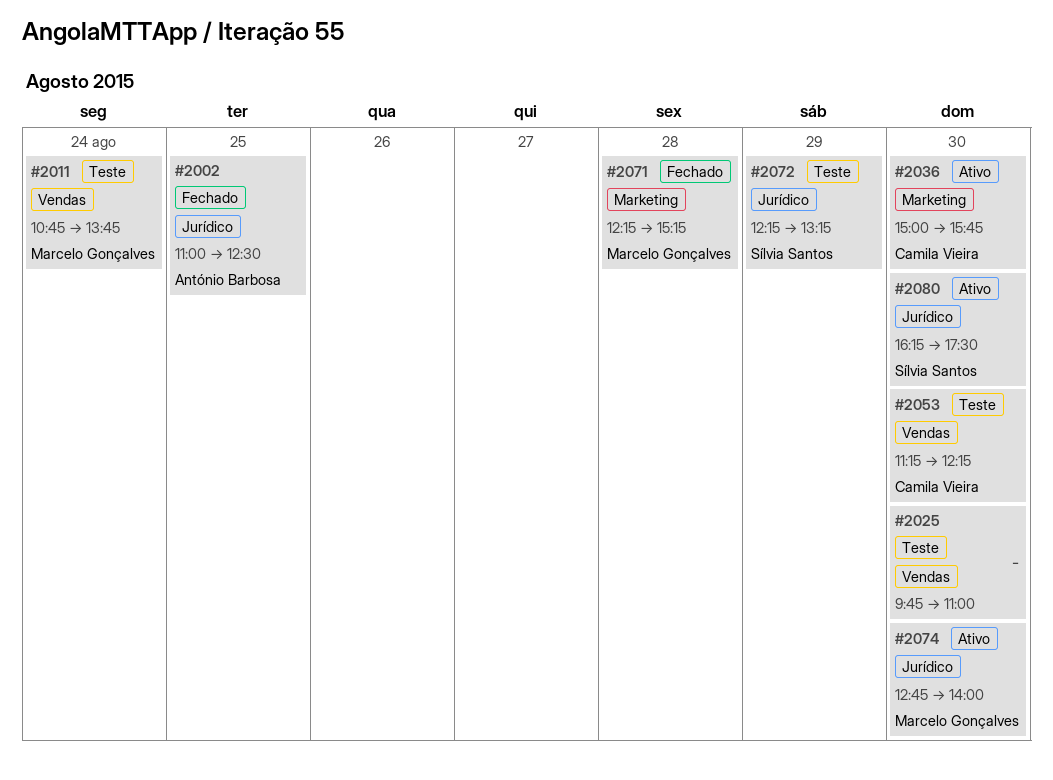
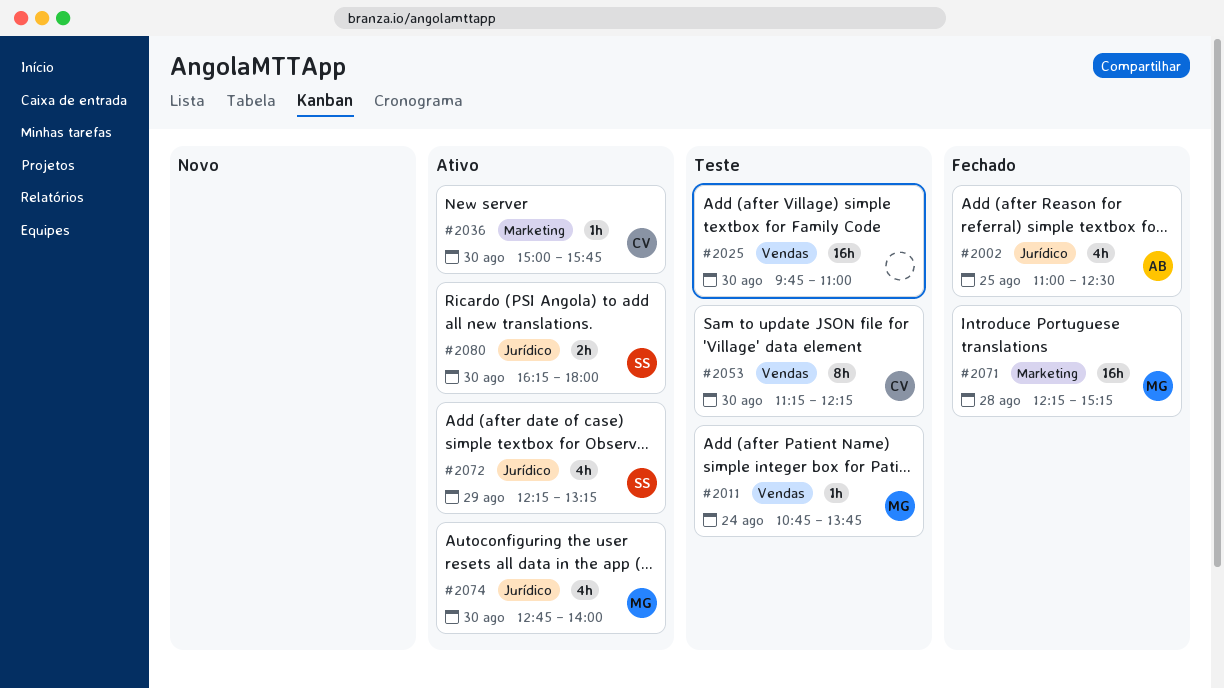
#2072, status: Teste -> Ativo
#2080, ends: 17:30 -> 18:00

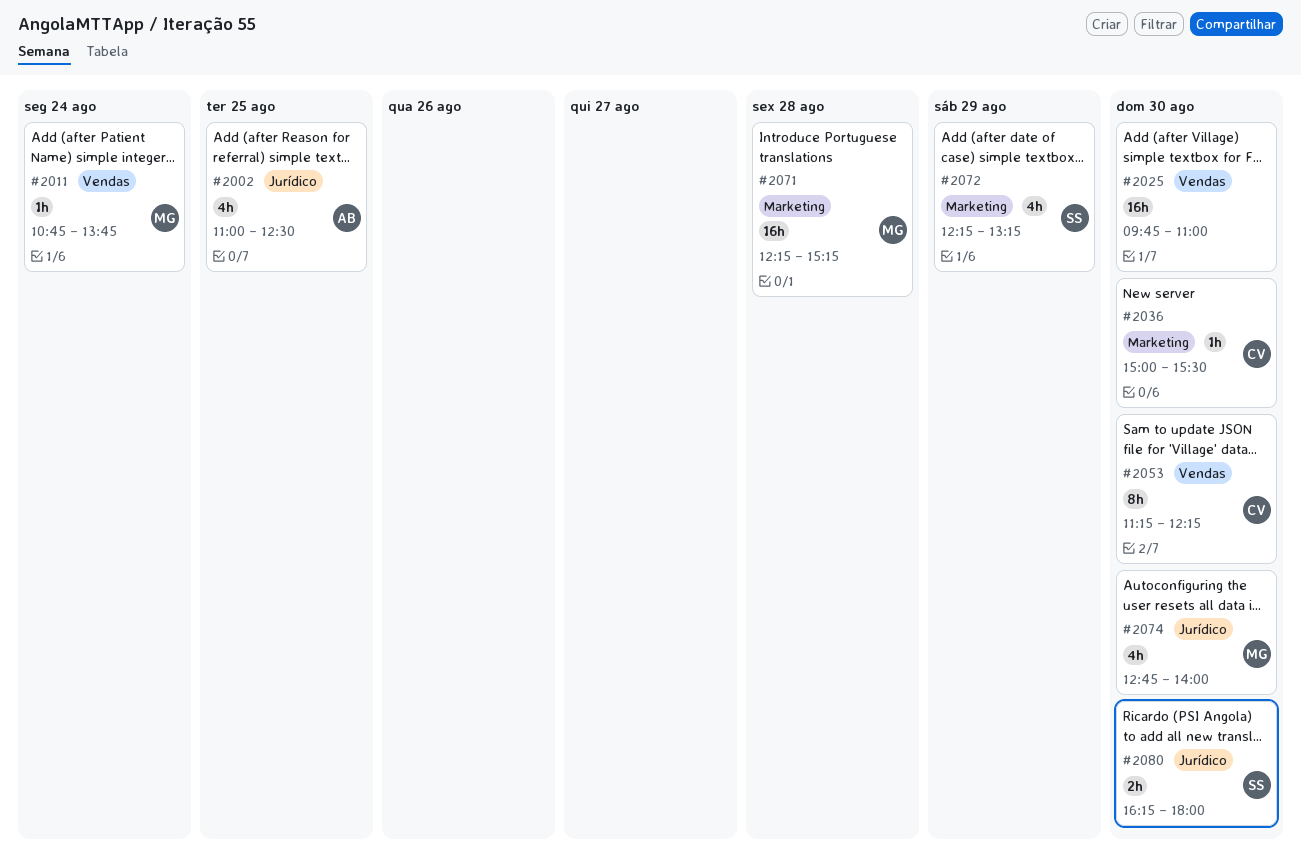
#2036, ends: 15:45 -> 15:30
#2072, label: Jurídico -> Marketing

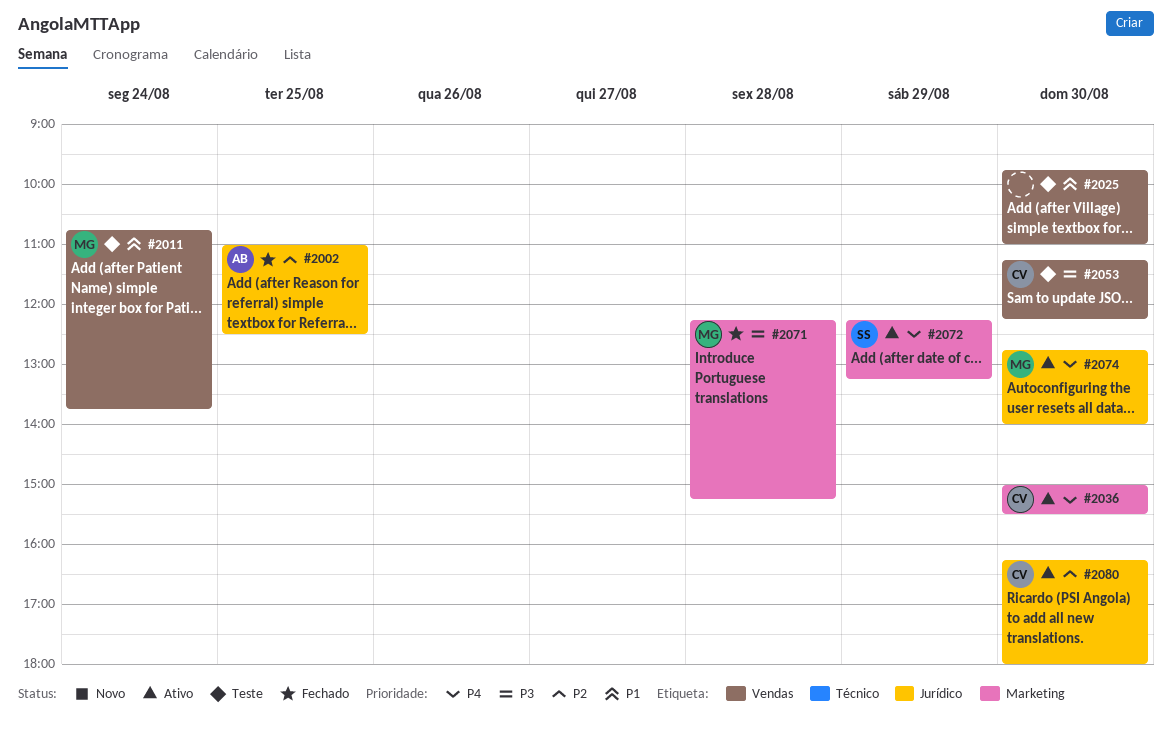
#2080, owner: SS -> CV

